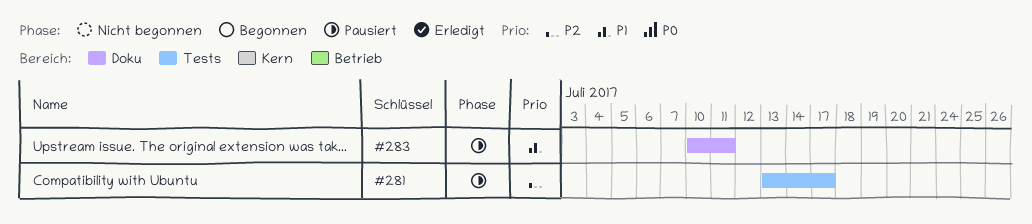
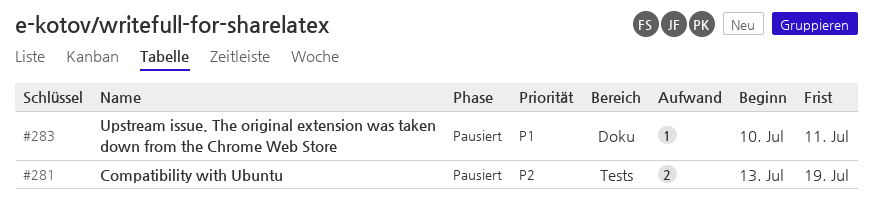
#281, due: Jul 17 -> Jul 19

